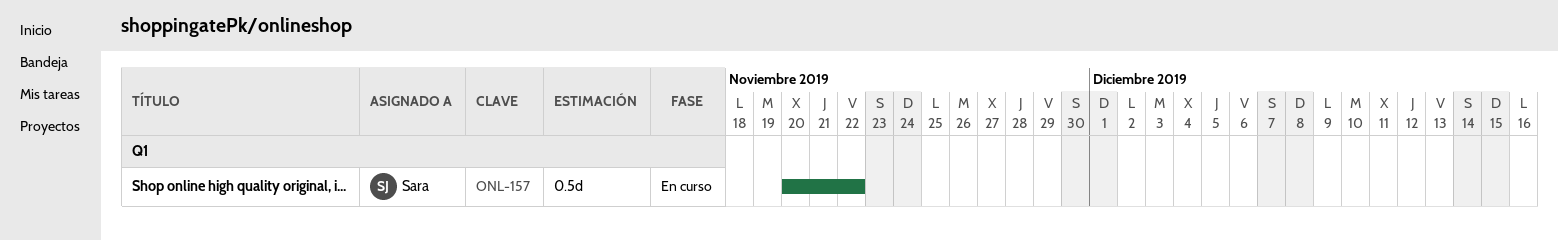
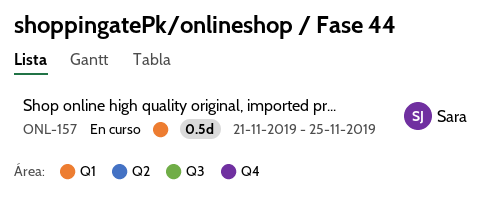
ONL-157, start: Nov 20 -> Nov 21
ONL-157, due: Nov 22 -> Nov 25

